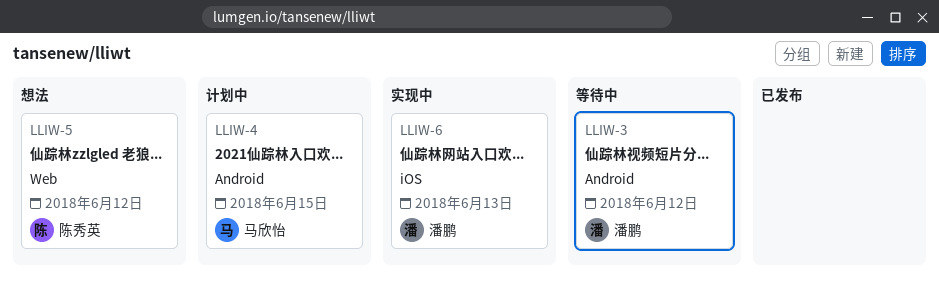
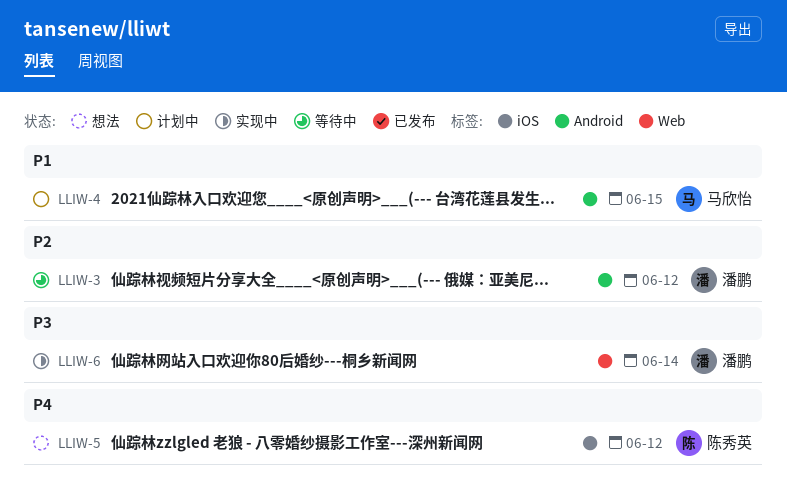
LLIW-5, label: Web -> iOS
LLIW-6, label: iOS -> Web
LLIW-6, due: Jun 13 -> Jun 14

